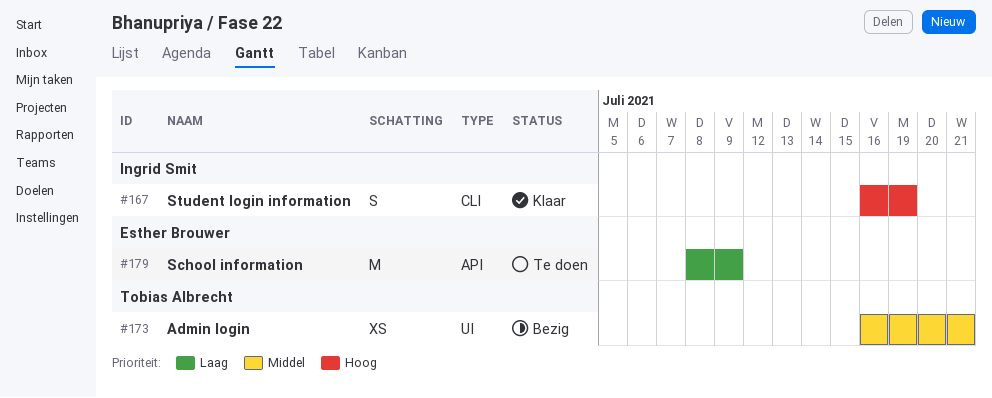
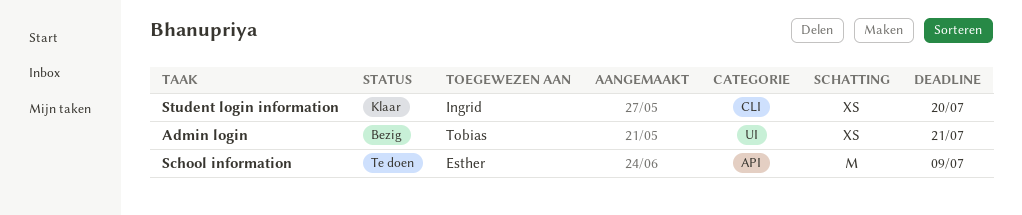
Student login information, estimate: S -> XS
Student login information, due: Jul 19 -> Jul 20

